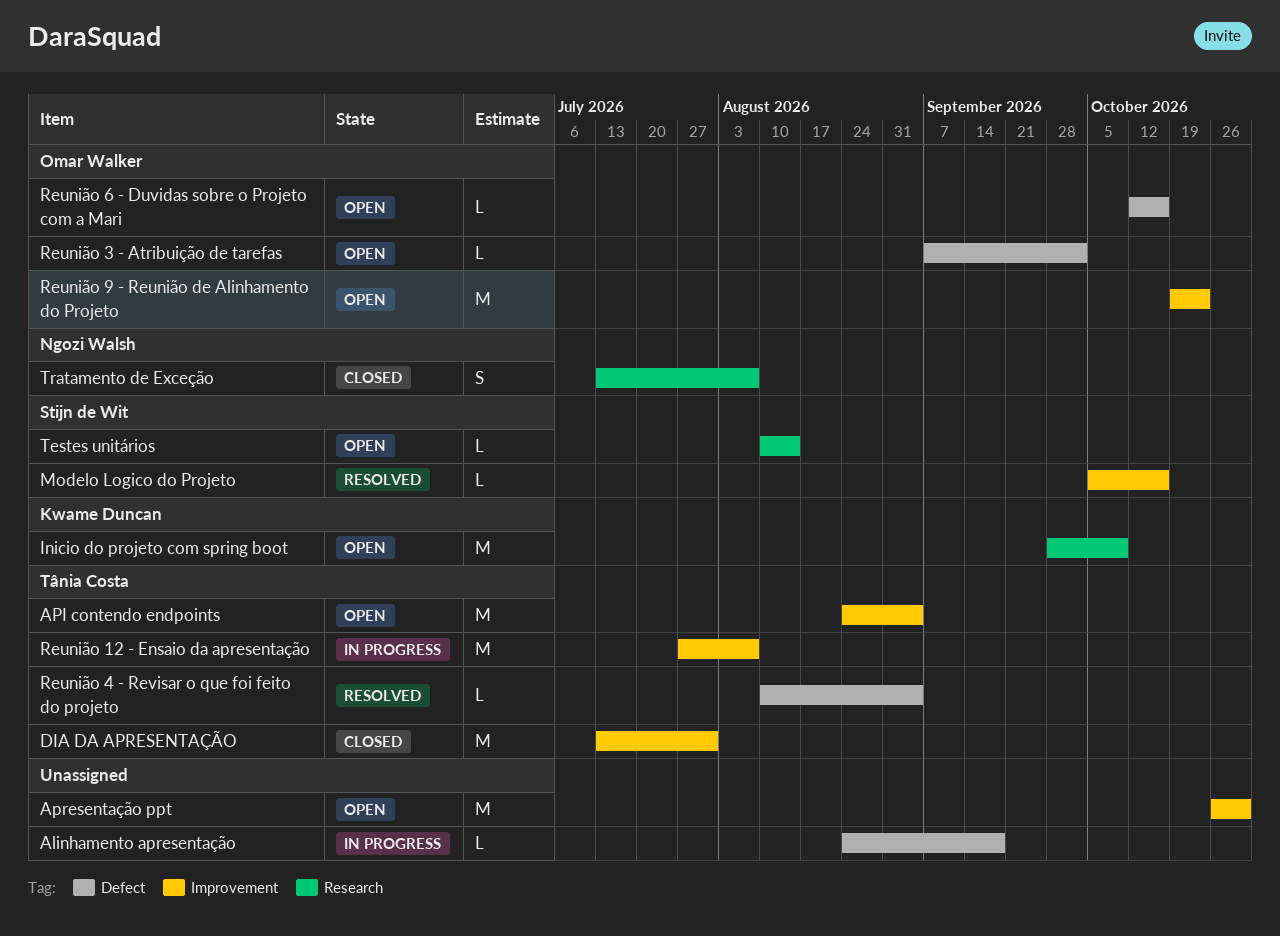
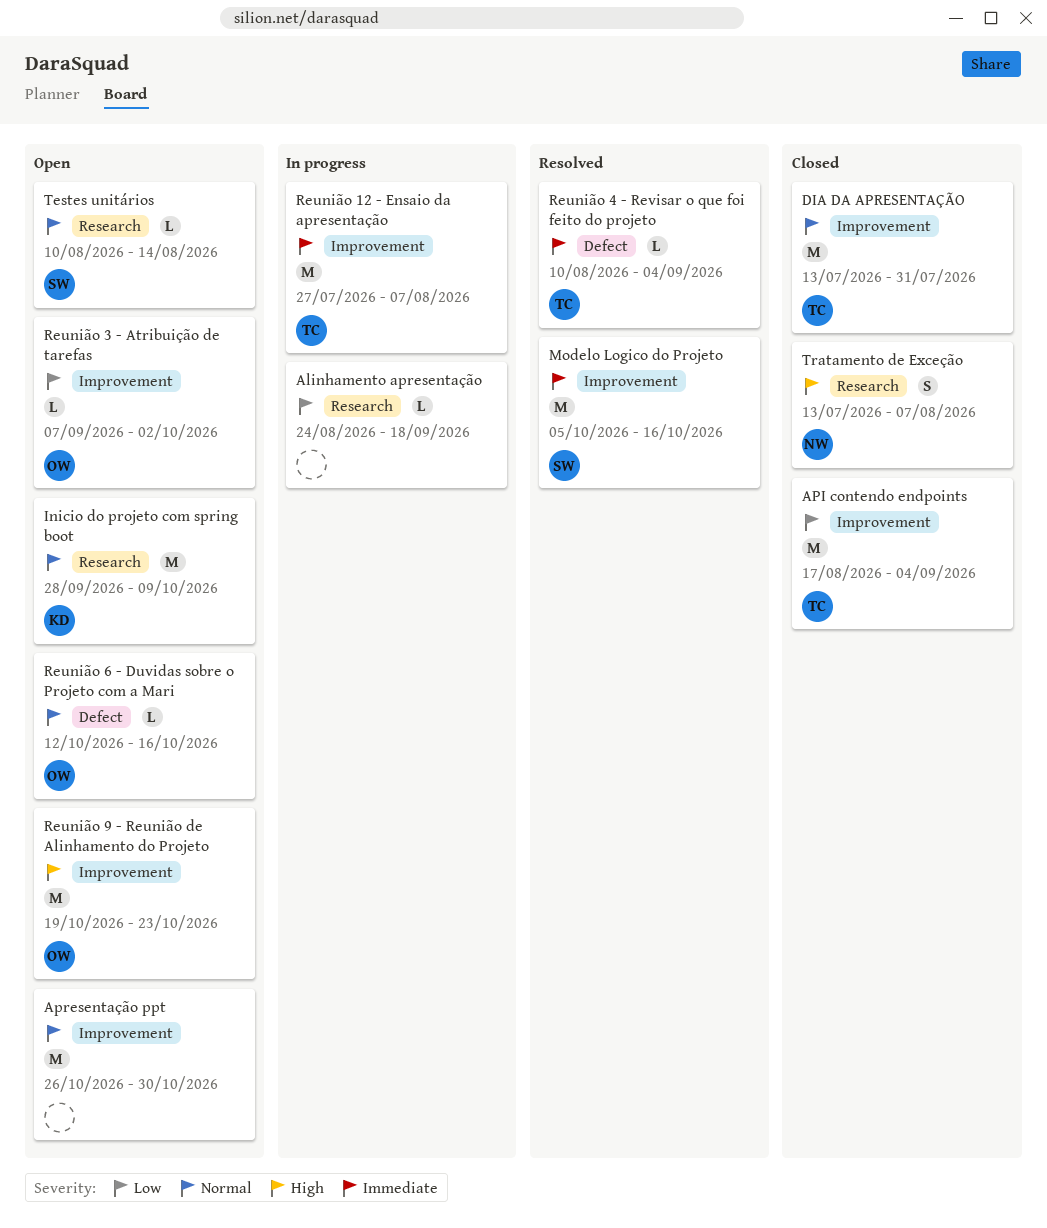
Alinhamento apresentação, label: Defect -> Research
API contendo endpoints, status: Open -> Closed
API contendo endpoints, start: Aug 24 -> Aug 17
Modelo Logico do Projeto, estimate: L -> M
Reunião 3 - Atribuição de tarefas, label: Defect -> Improvement

